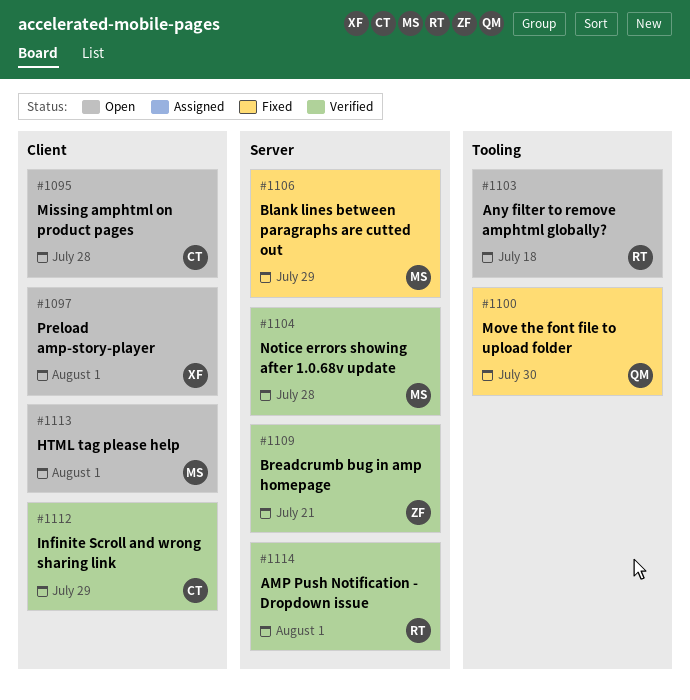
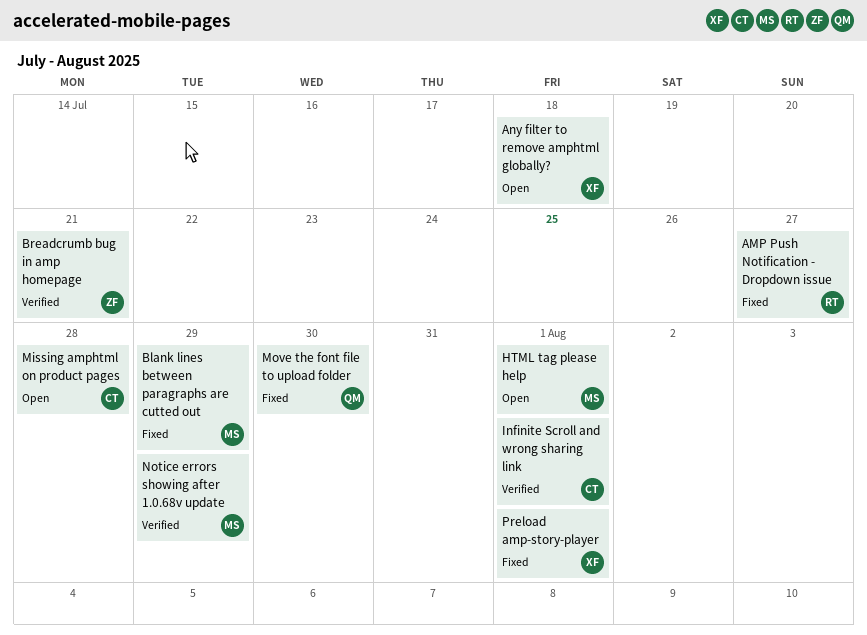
AMP Push Notification - Dropdown issue, status: Verified -> Fixed
AMP Push Notification - Dropdown issue, due: Aug 1 -> Jul 27
Any filter to remove amphtml globally?, owner: RT -> XF
Infinite Scroll and wrong sharing link, due: Jul 29 -> Aug 1
Notice errors showing after 1.0.68v update, due: Jul 28 -> Jul 29
Preload amp-story-player, status: Open -> Fixed

